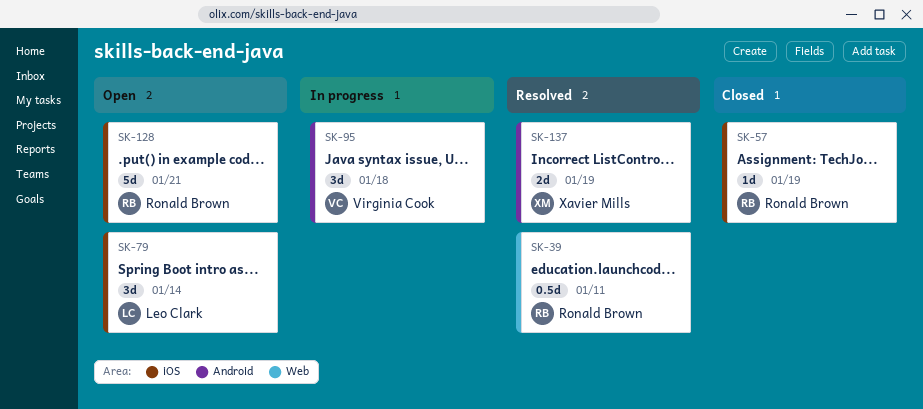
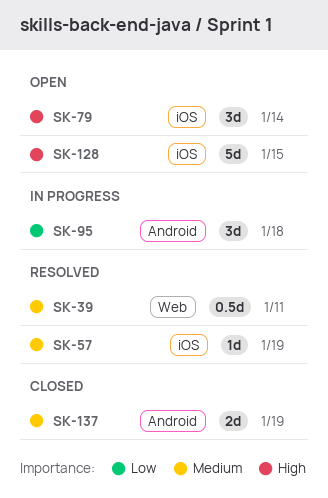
SK-57, status: Closed -> Resolved
SK-128, due: Jan 21 -> Jan 15
SK-137, status: Resolved -> Closed

